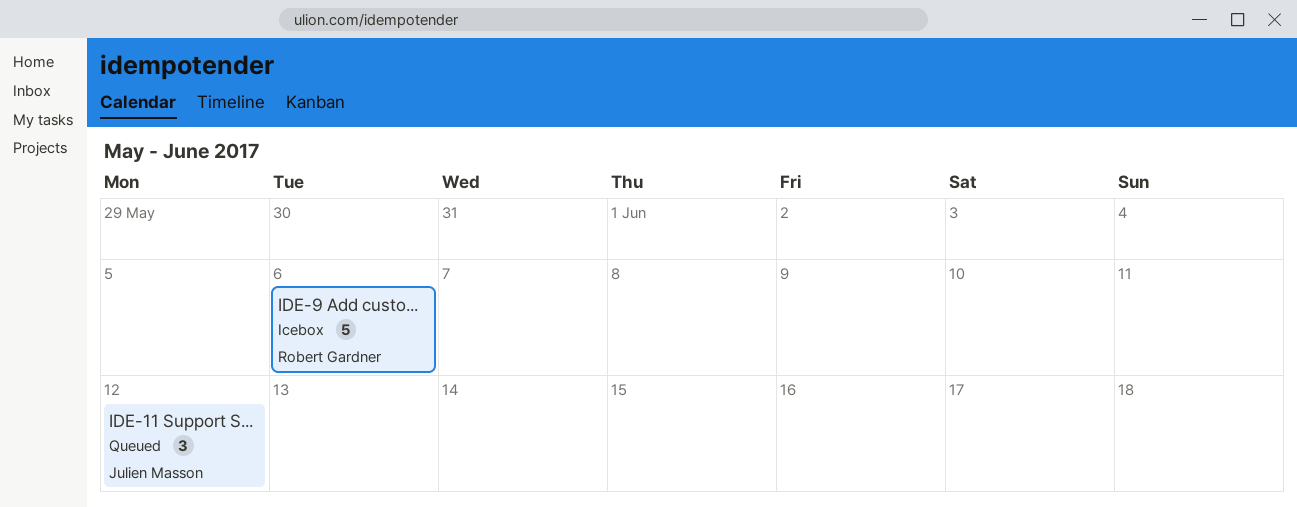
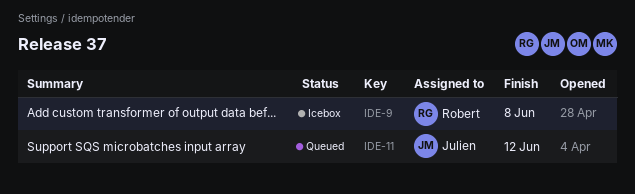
IDE-9, due: Jun 6 -> Jun 8

